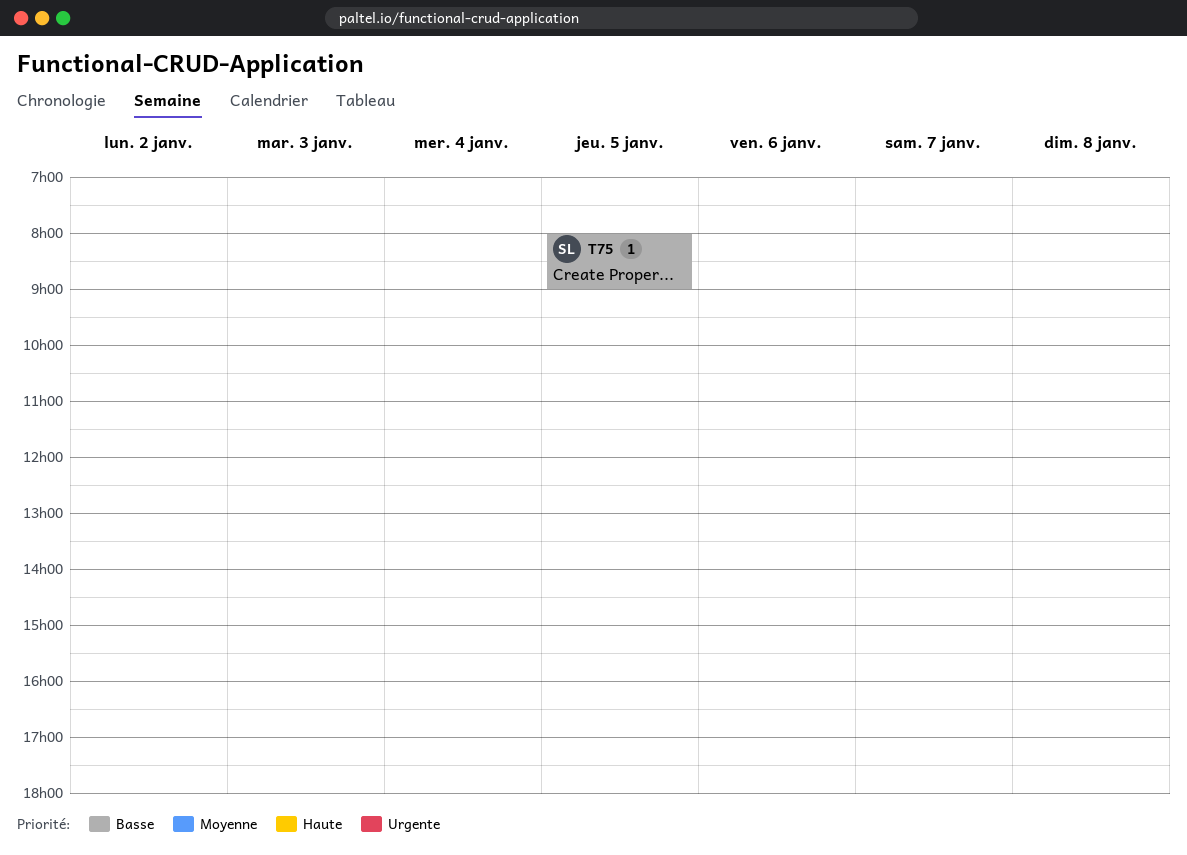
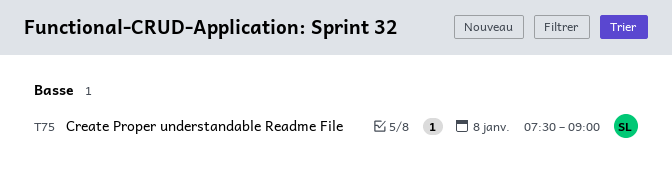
T75, day: Jan 5 -> Jan 8
T75, begins: 08:00 -> 07:30

